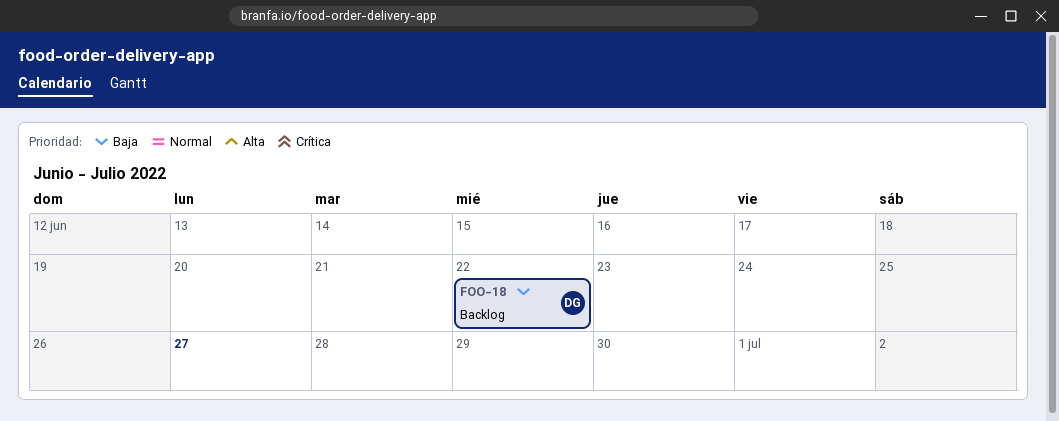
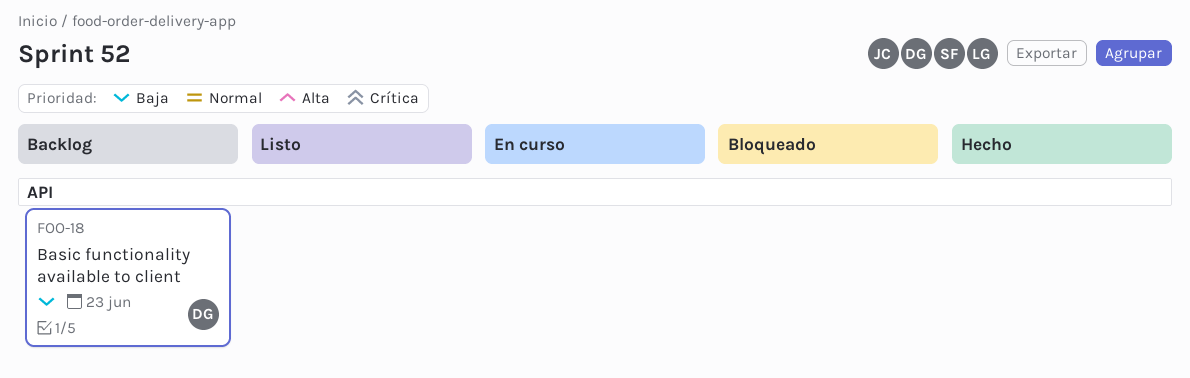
FOO-18, due: Jun 22 -> Jun 23

